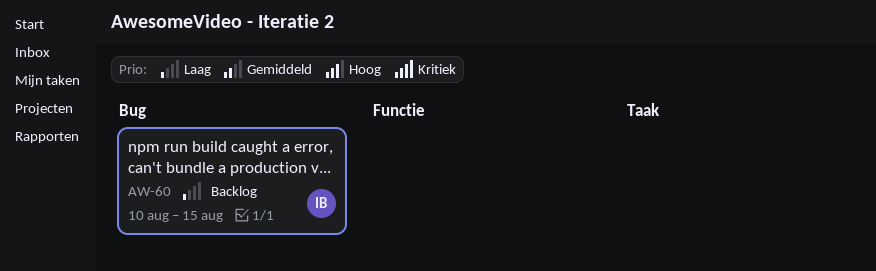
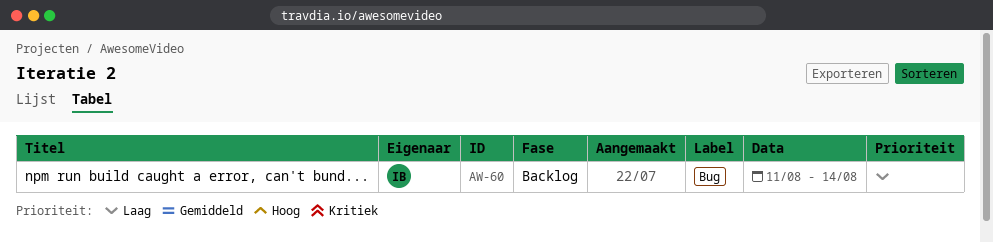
AW-60, start: Aug 10 -> Aug 11
AW-60, due: Aug 15 -> Aug 14

